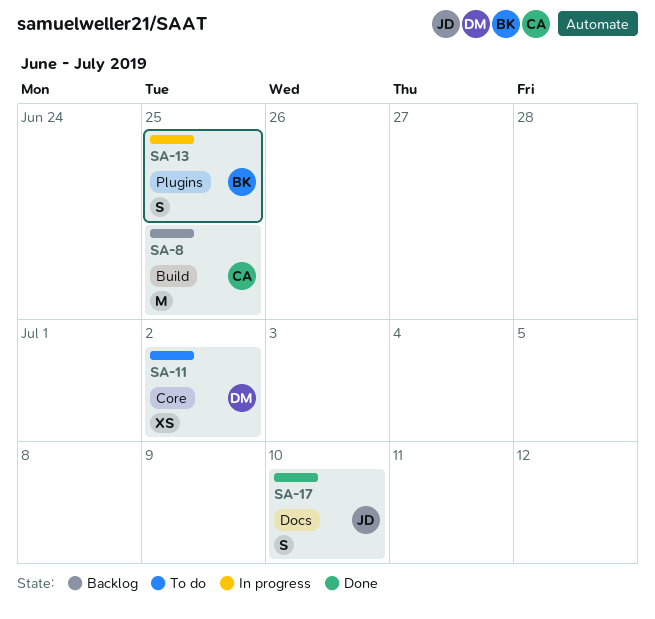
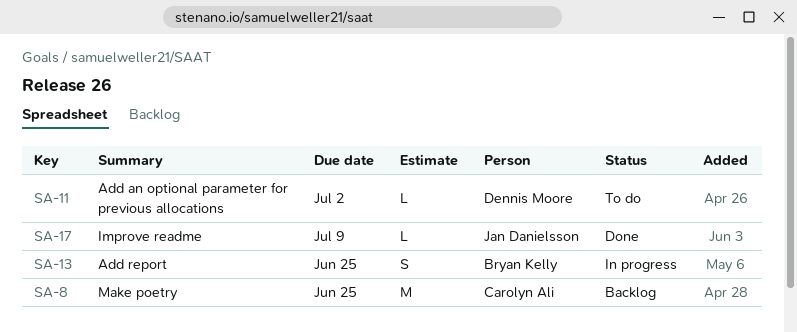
SA-11, estimate: XS -> L
SA-17, estimate: S -> L
SA-17, due: Jul 10 -> Jul 9

